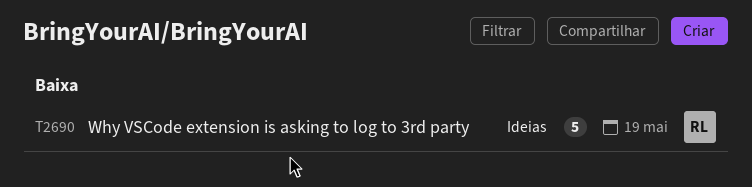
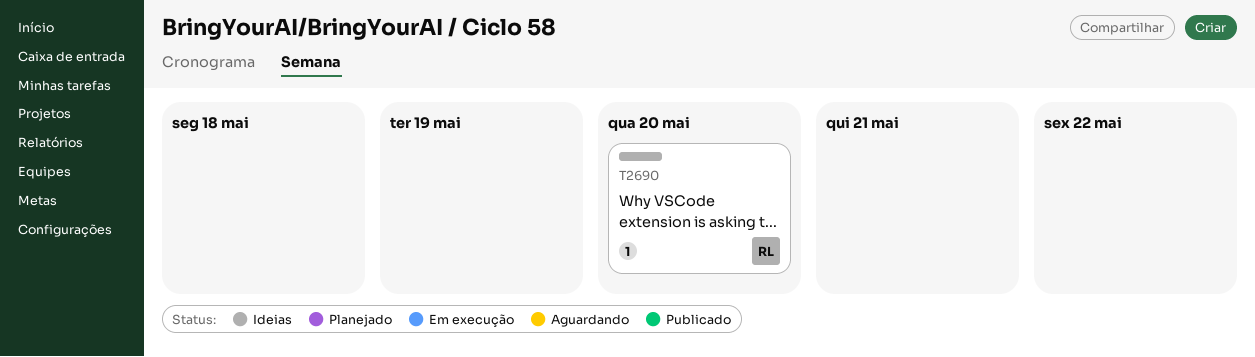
T2690, estimate: 5 -> 1
T2690, due: May 19 -> May 20

